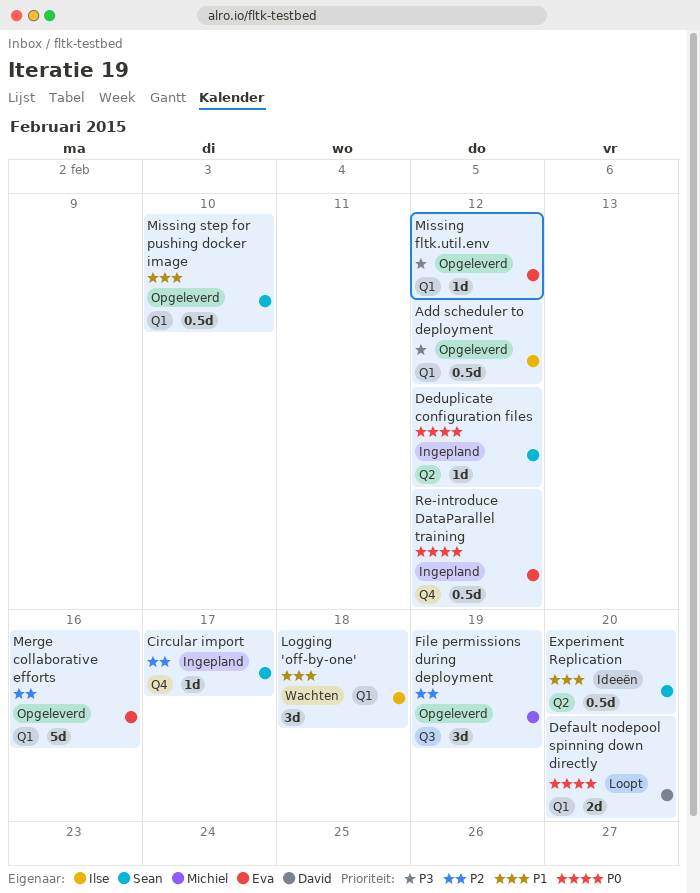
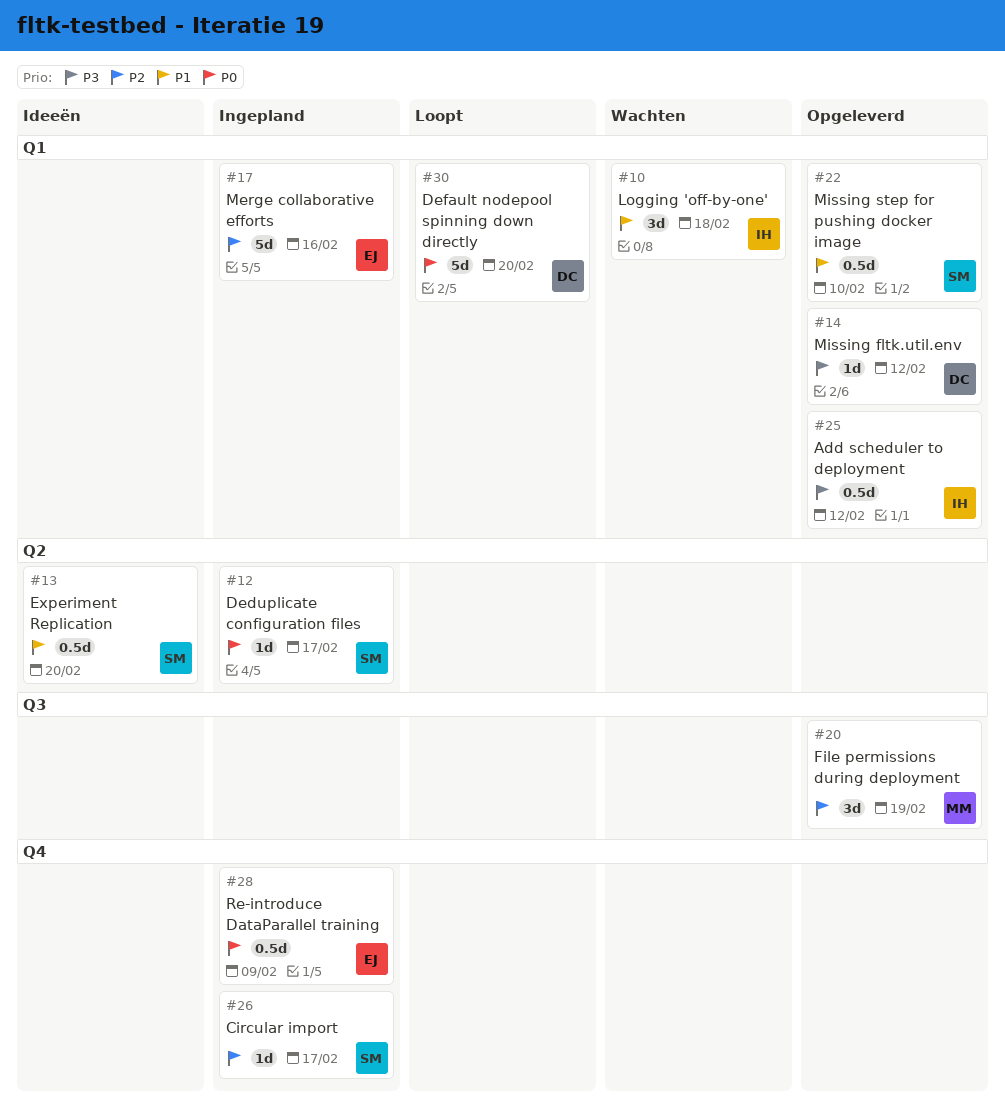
Deduplicate configuration files, due: Feb 12 -> Feb 17
Default nodepool spinning down directly, estimate: 2d -> 5d
Merge collaborative efforts, status: Opgeleverd -> Ingepland
Missing fltk.util.env, owner: Eva -> David
Re-introduce DataParallel training, due: Feb 12 -> Feb 9

